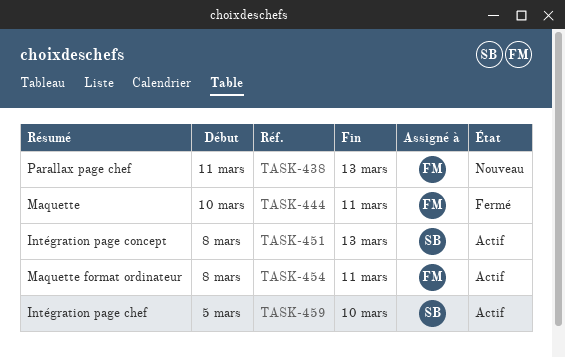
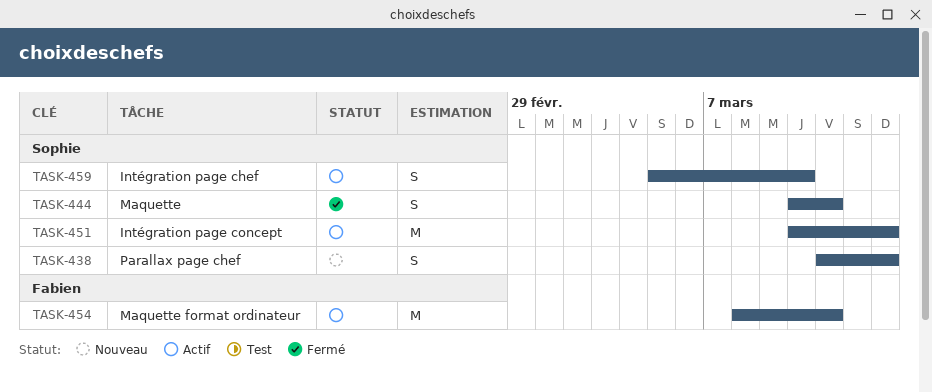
TASK-438, owner: Fabien -> Sophie
TASK-444, owner: Fabien -> Sophie
TASK-451, start: Mar 8 -> Mar 10

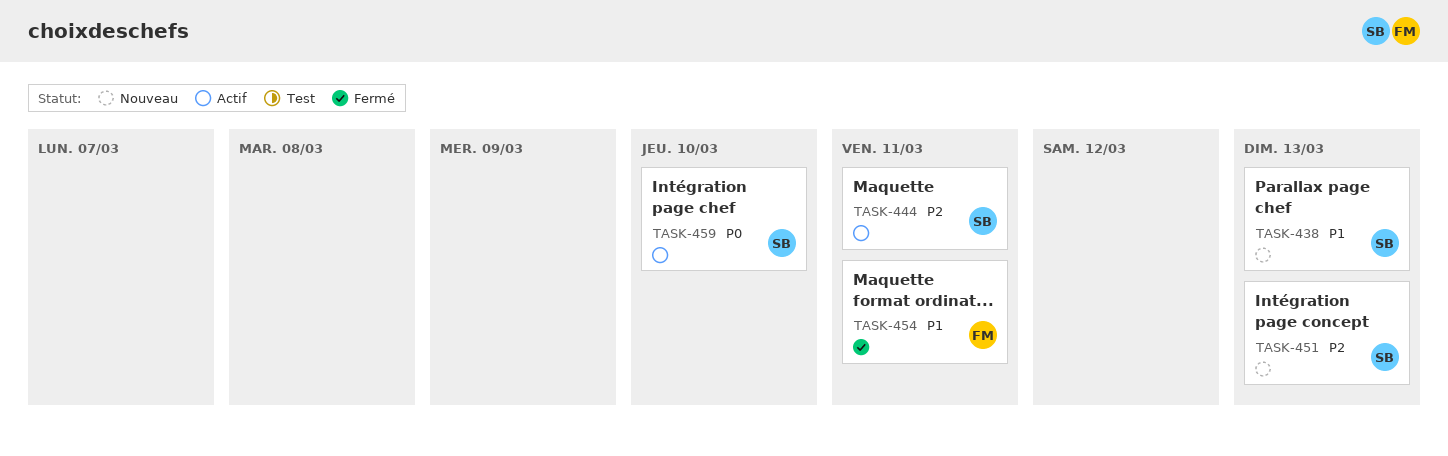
TASK-444, status: Fermé -> Actif
TASK-451, status: Actif -> Nouveau
TASK-454, status: Actif -> Fermé

